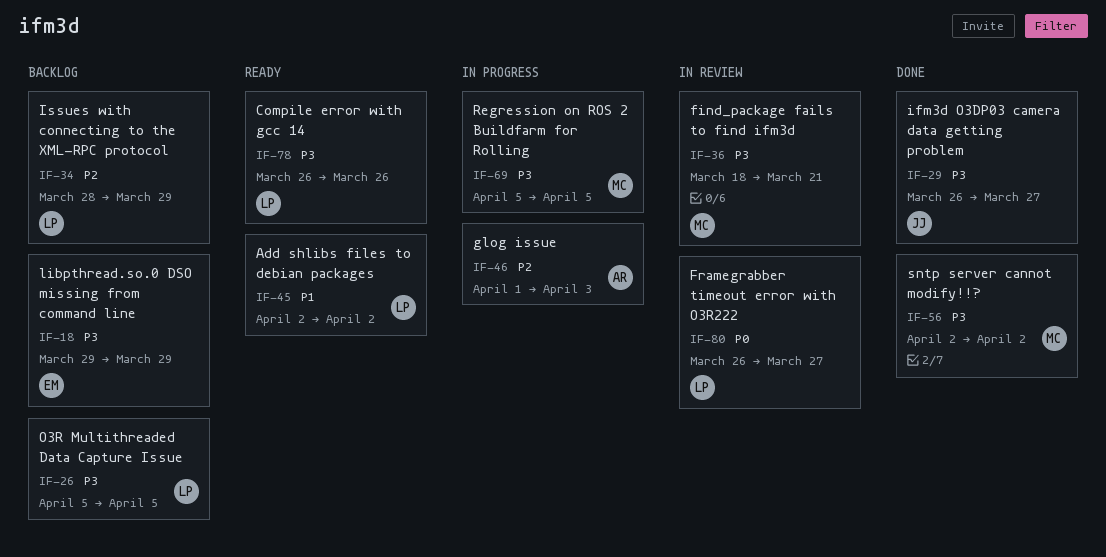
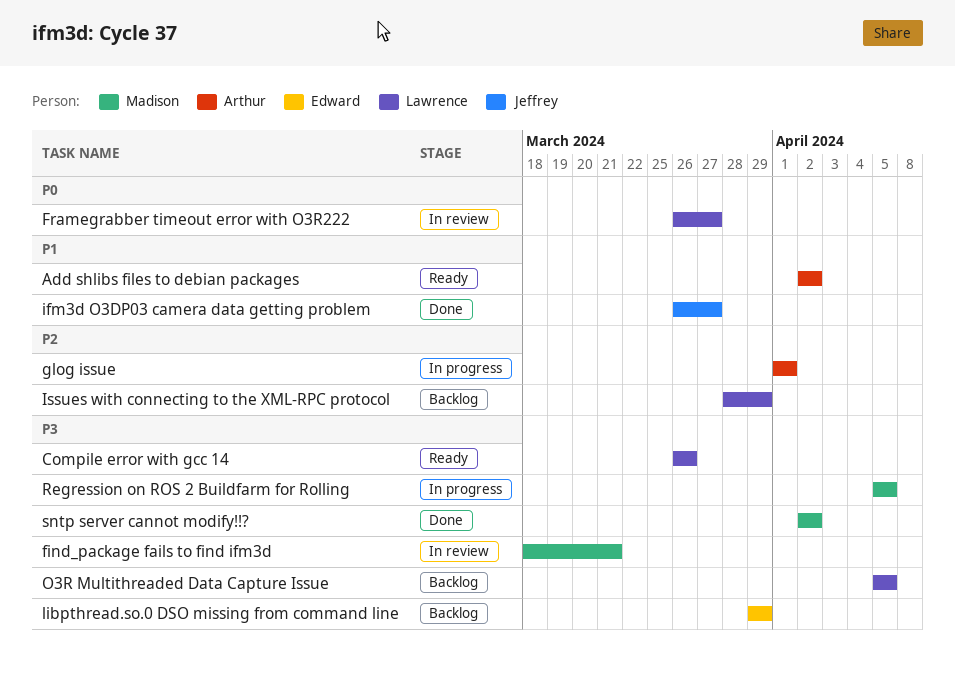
Add shlibs files to debian packages, owner: Lawrence -> Arthur
glog issue, due: Apr 3 -> Apr 1
ifm3d O3DP03 camera data getting problem, priority: P3 -> P1

